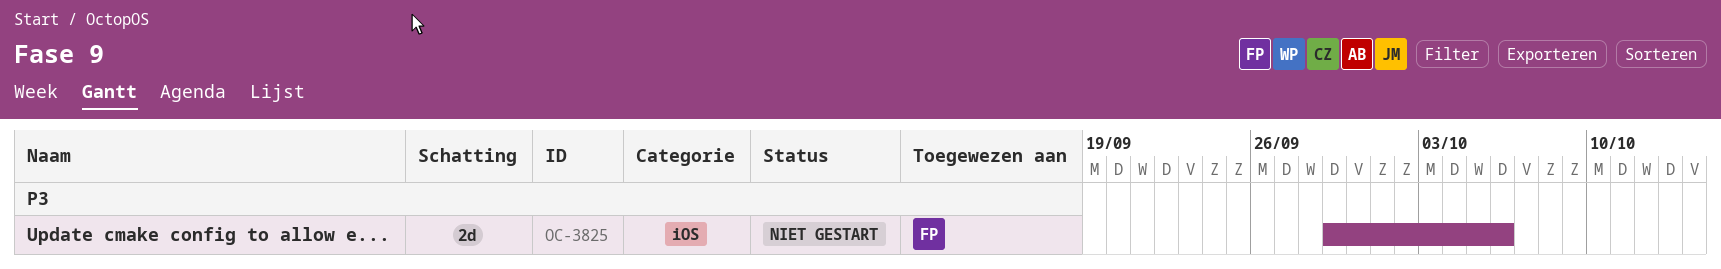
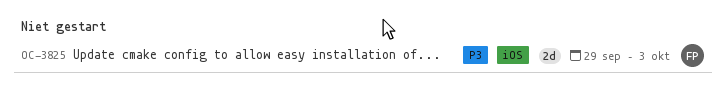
OC-3825, due: Oct 6 -> Oct 3

